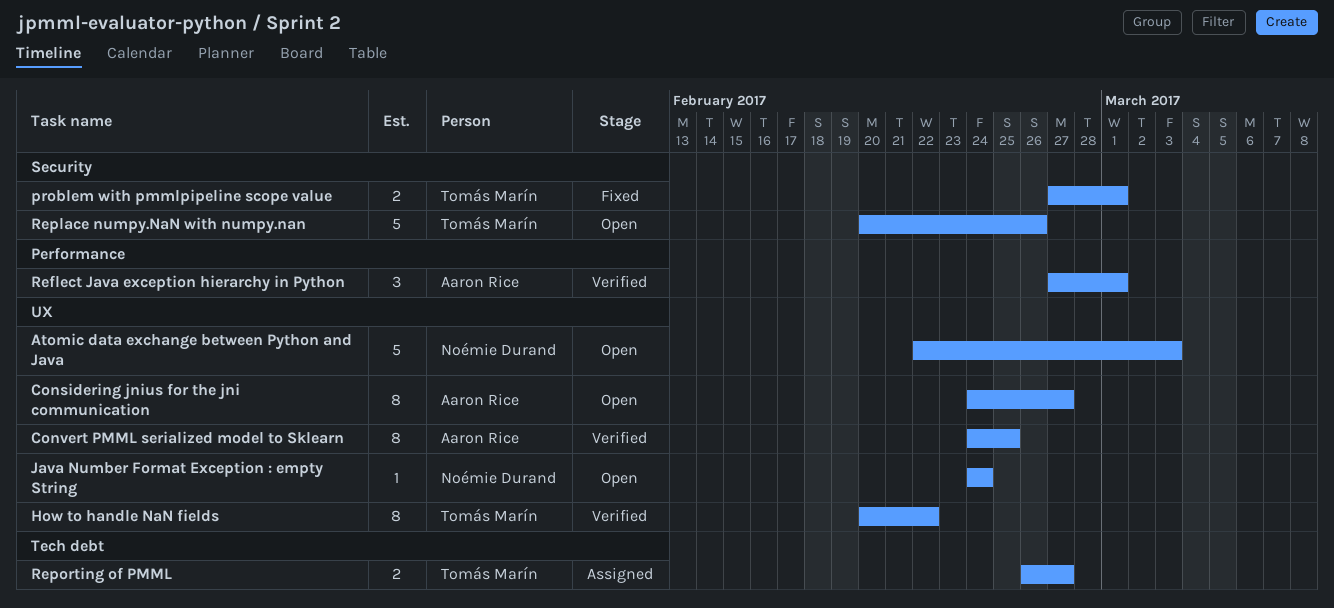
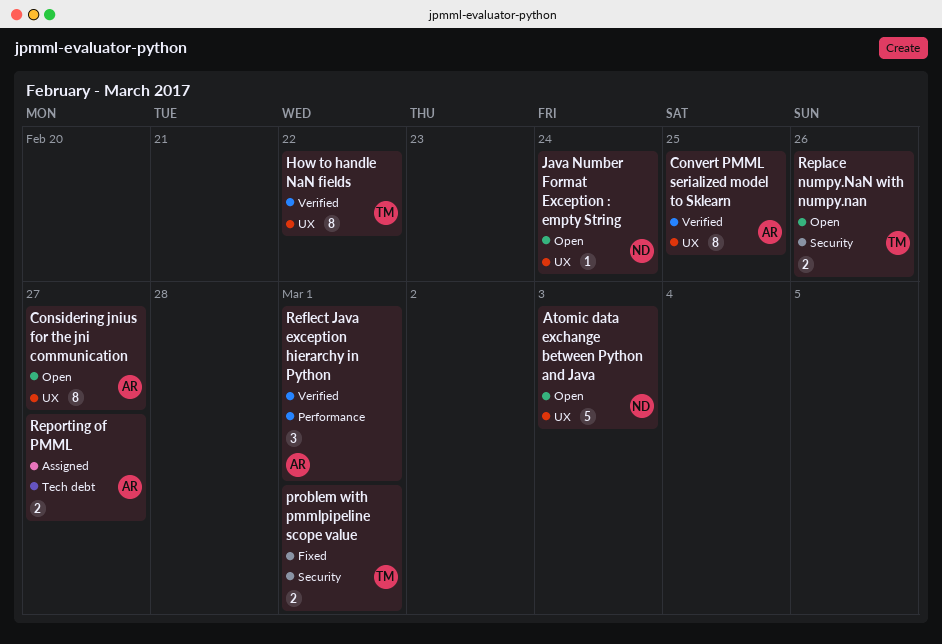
Replace numpy.NaN with numpy.nan, estimate: 5 -> 2
Reporting of PMML, owner: Tomás Marín -> Aaron Rice

